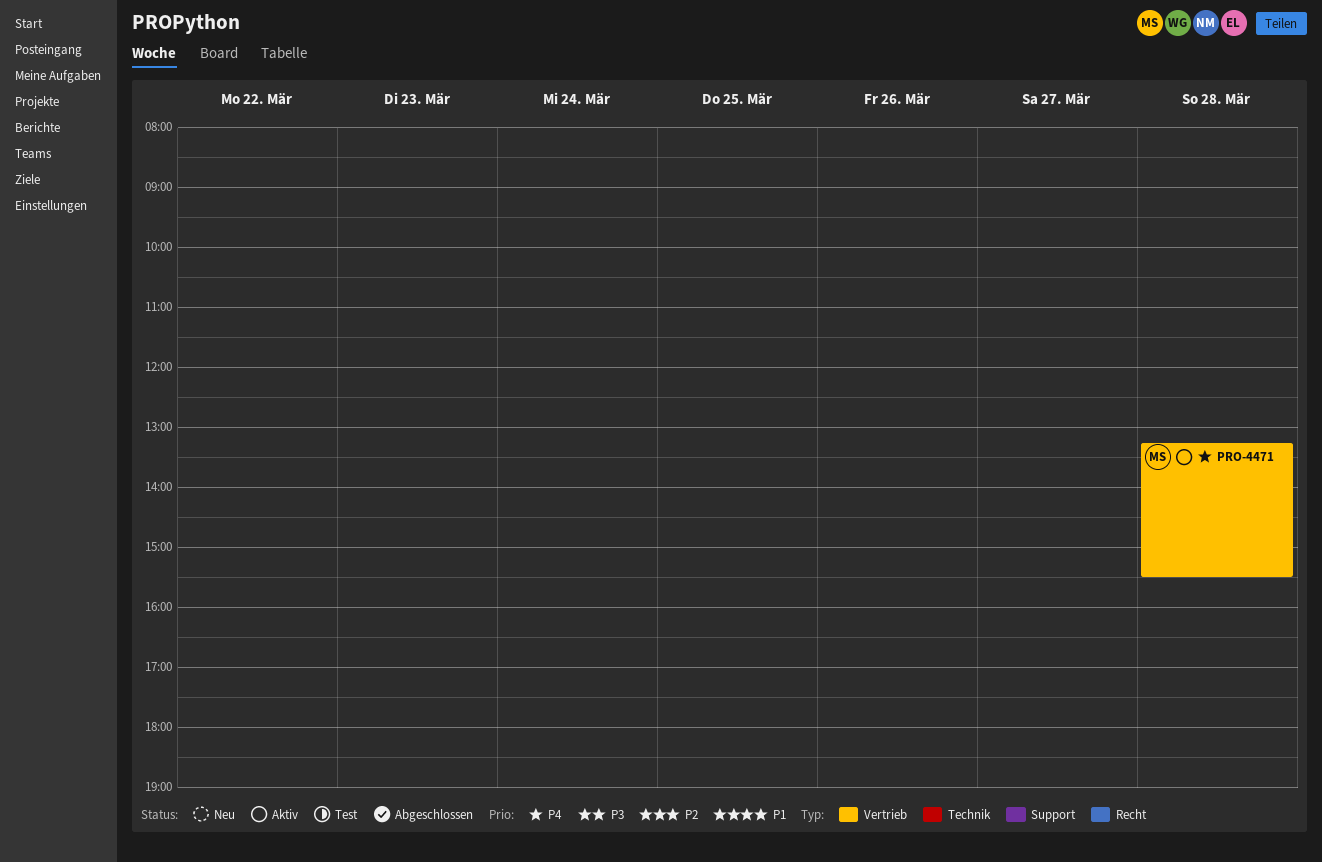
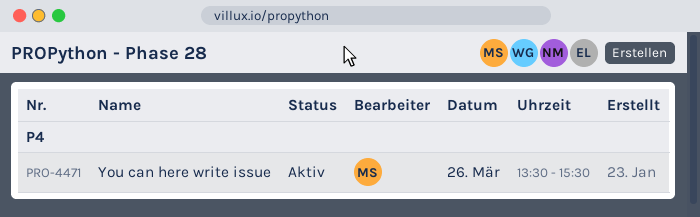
PRO-4471, day: Mar 28 -> Mar 26
PRO-4471, begins: 13:15 -> 13:30

